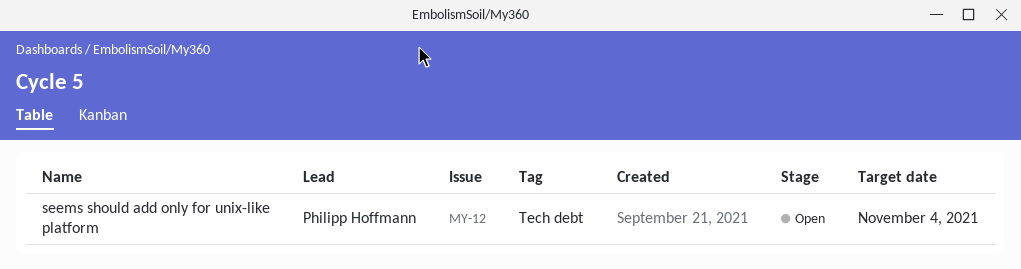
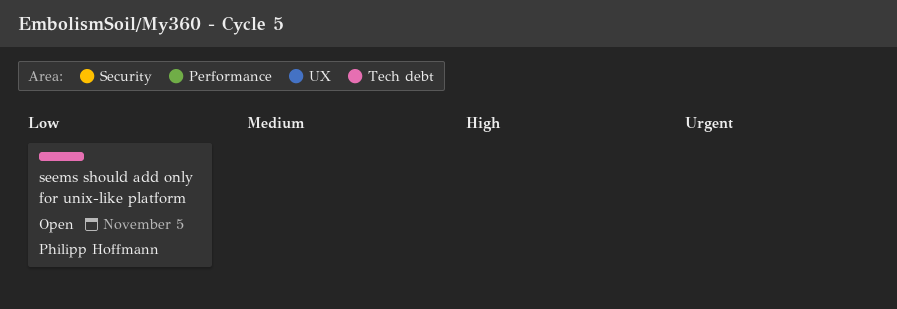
seems should add only for unix-like platform, due: Nov 4 -> Nov 5

